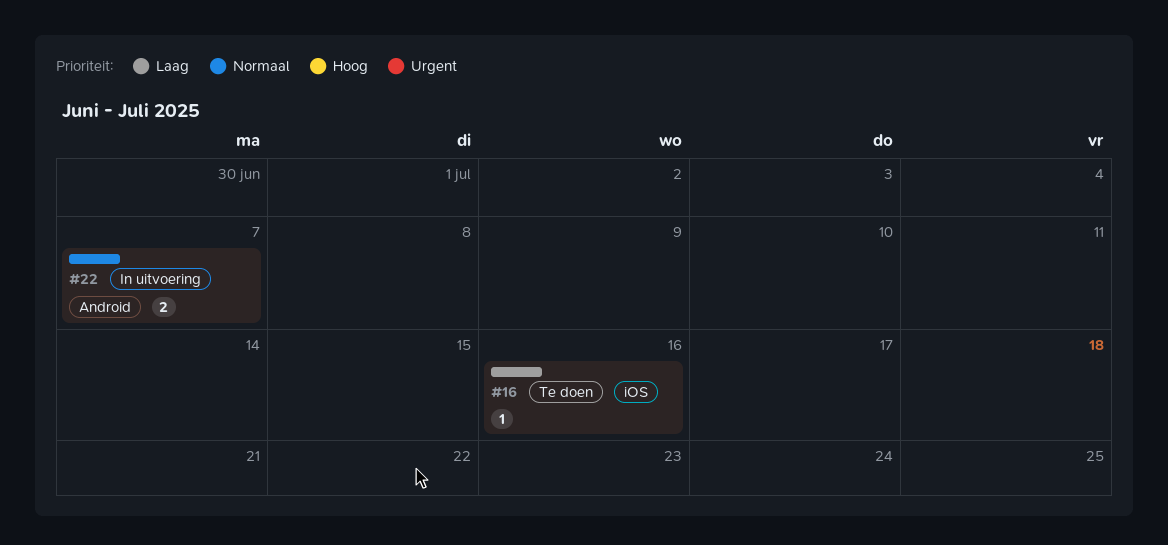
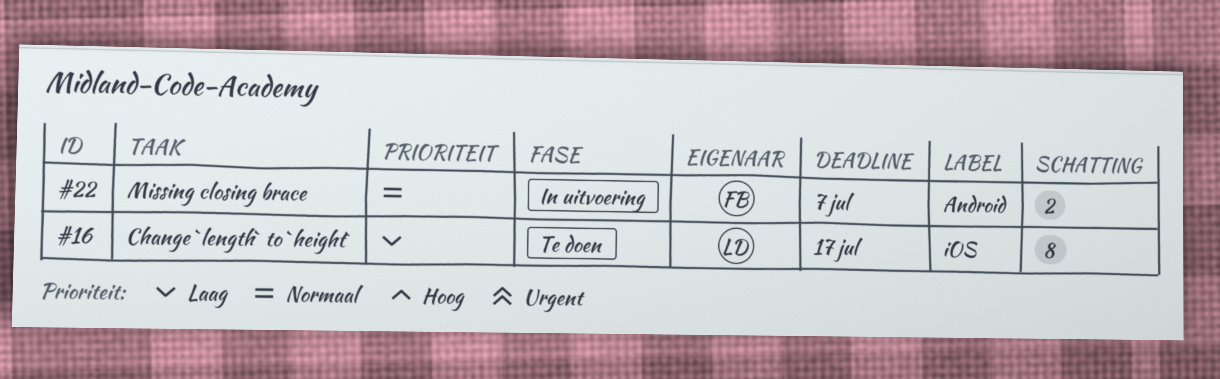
#16, estimate: 1 -> 8
#16, due: Jul 16 -> Jul 17

